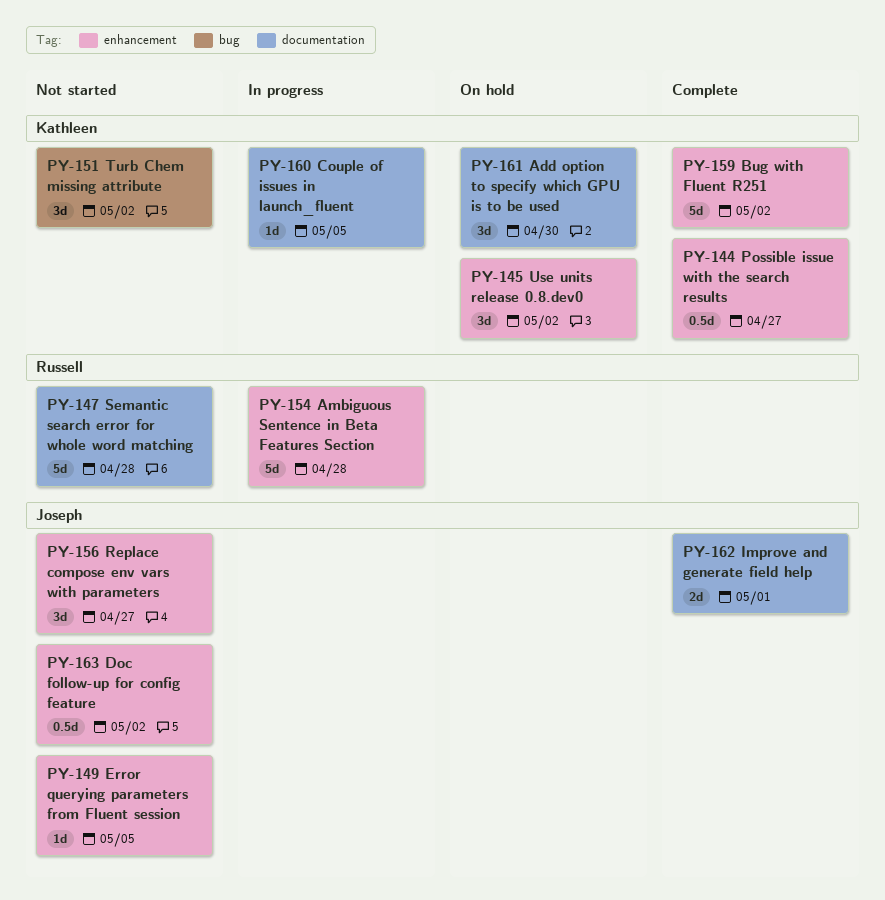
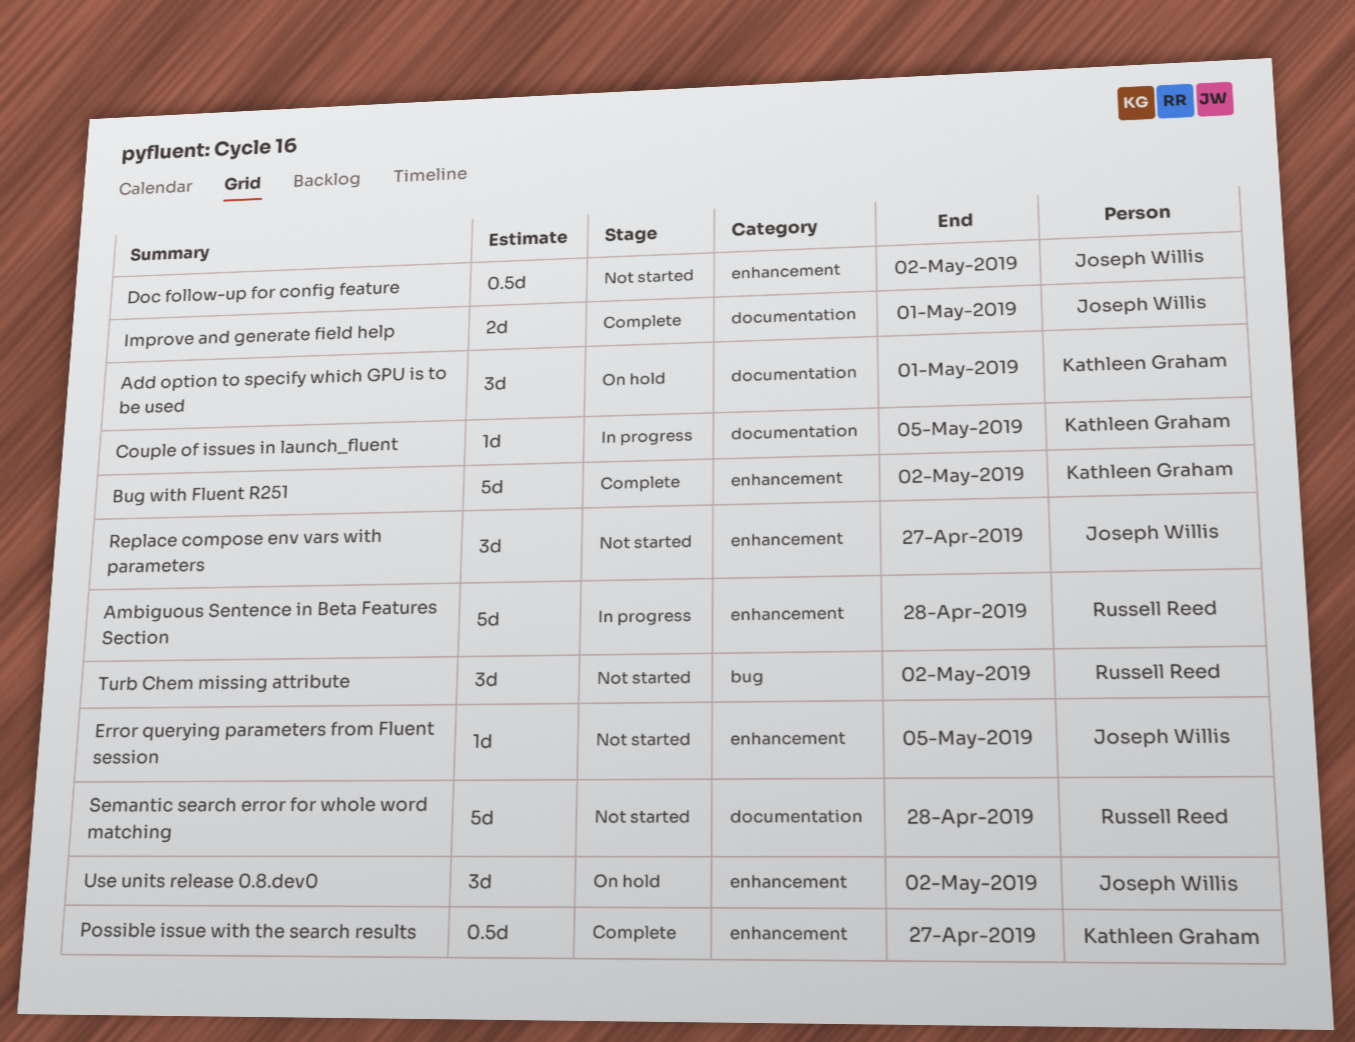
Add option to specify which GPU is to be used, due: Apr 30 -> May 1
Turb Chem missing attribute, owner: Kathleen Graham -> Russell Reed
Use units release 0.8.dev0, owner: Kathleen Graham -> Joseph Willis

